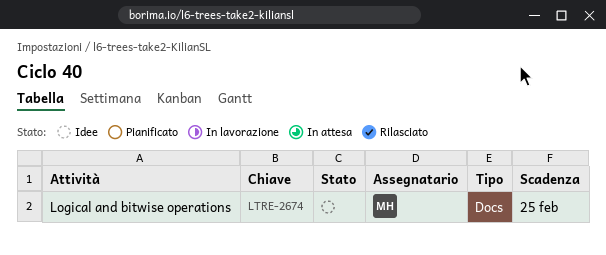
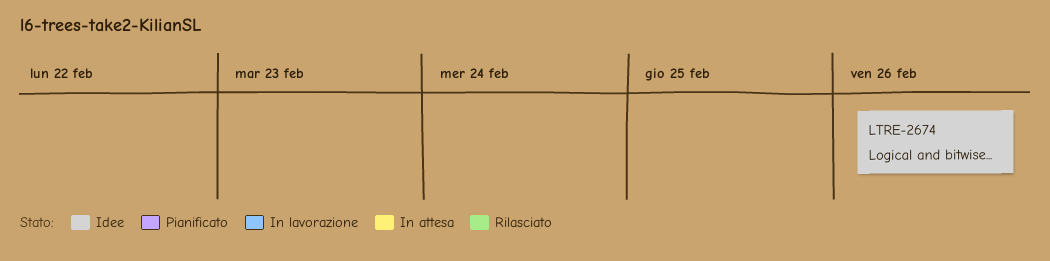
LTRE-2674, due: Feb 25 -> Feb 26

